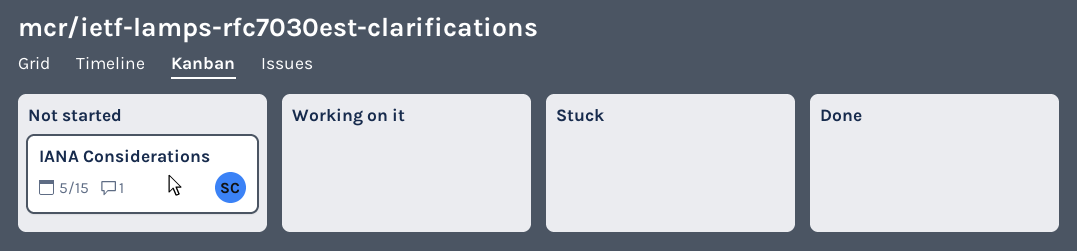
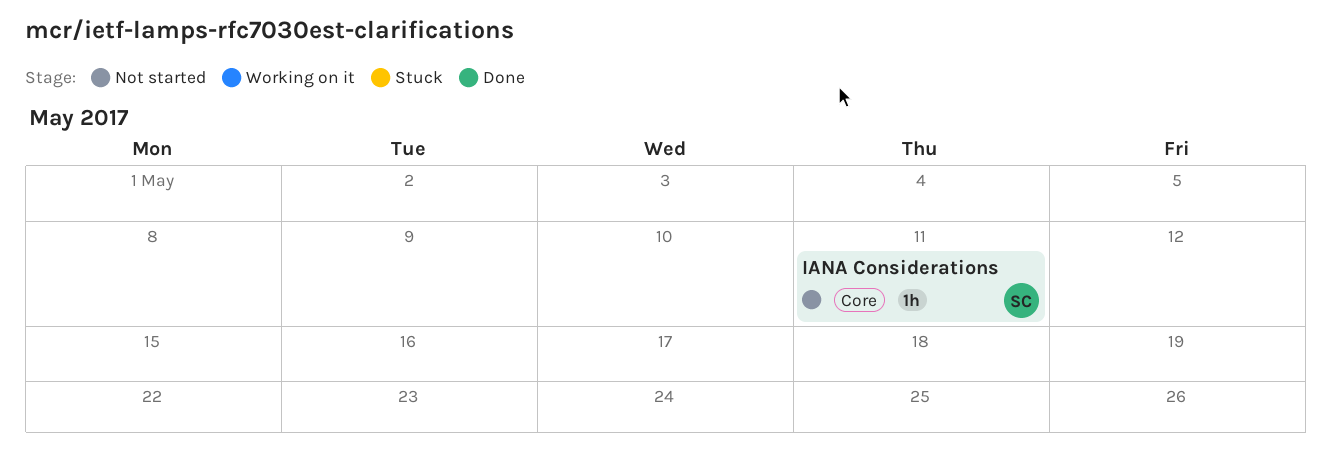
IANA Considerations, due: May 15 -> May 11

